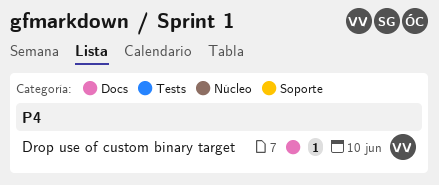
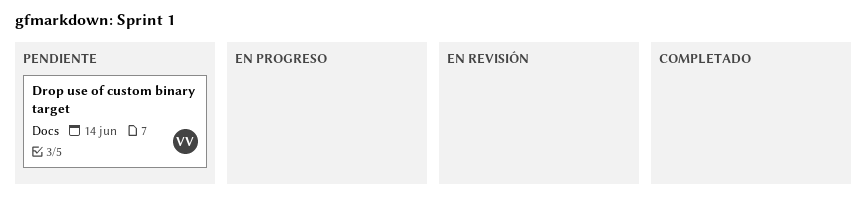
Drop use of custom binary target, due: Jun 10 -> Jun 14

